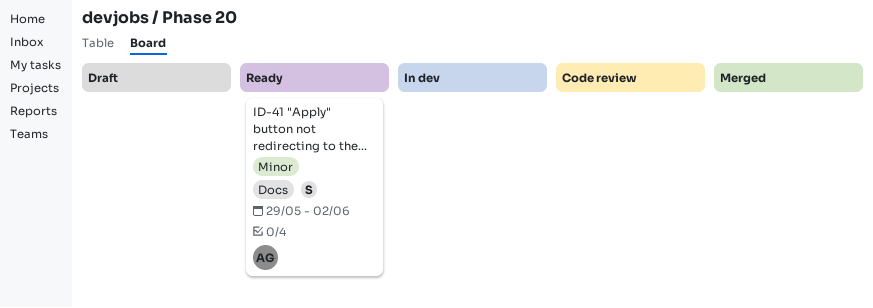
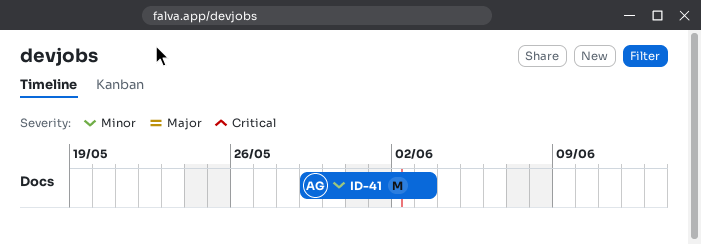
ID-41, estimate: S -> M
ID-41, due: Jun 2 -> Jun 3

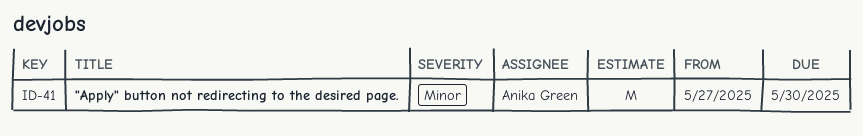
ID-41, start: May 29 -> May 27
ID-41, due: Jun 3 -> May 30

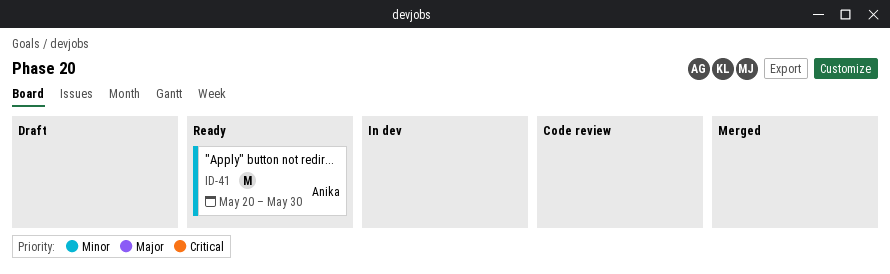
ID-41, start: May 27 -> May 20

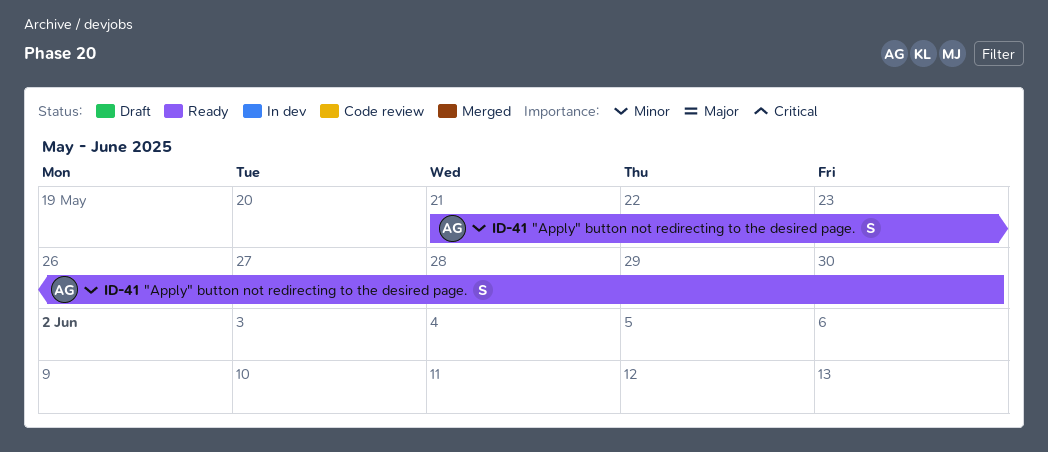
ID-41, estimate: M -> S
ID-41, start: May 20 -> May 21

